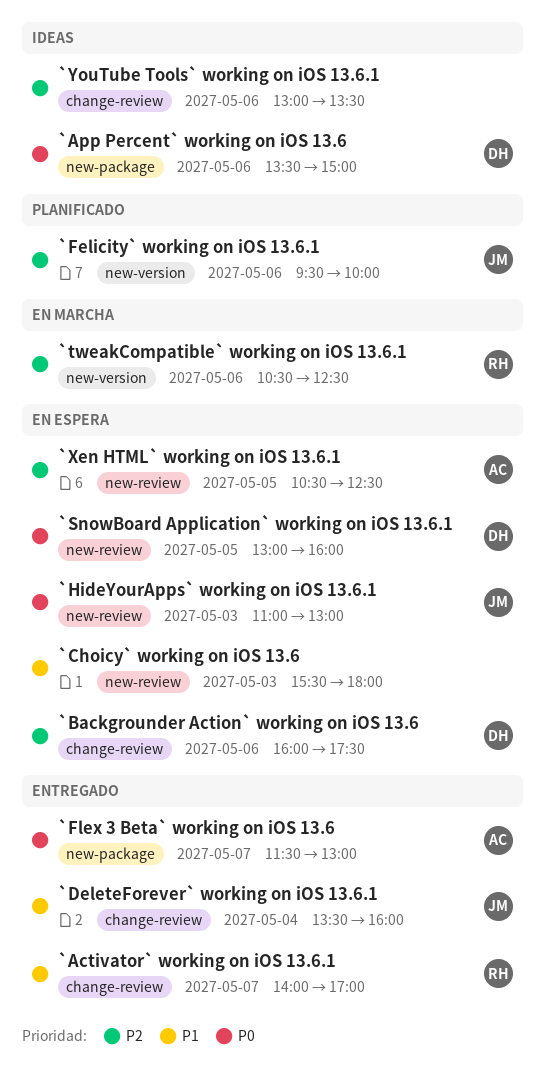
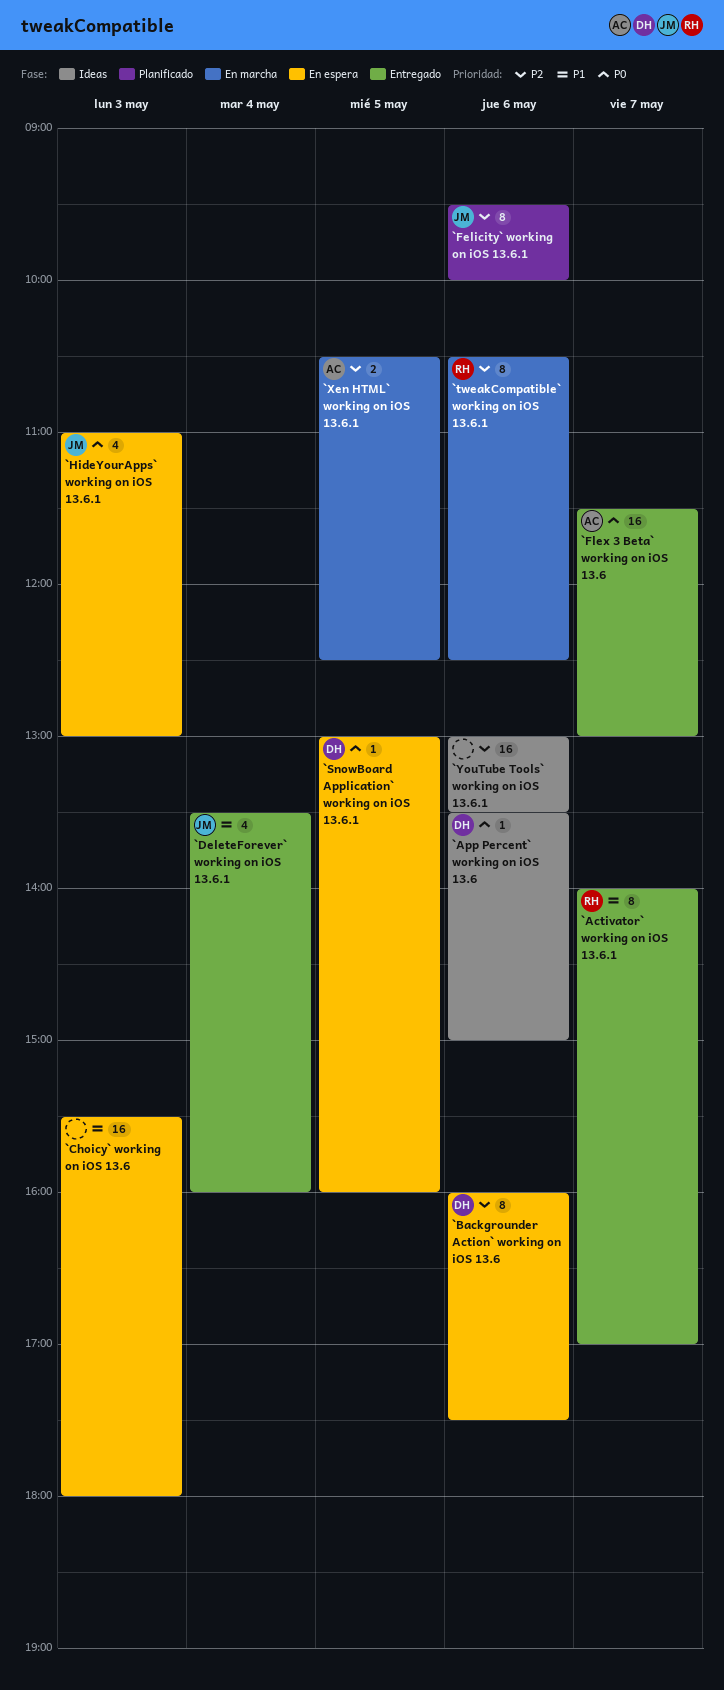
`Xen HTML` working on iOS 13.6.1, status: En espera -> En marcha

